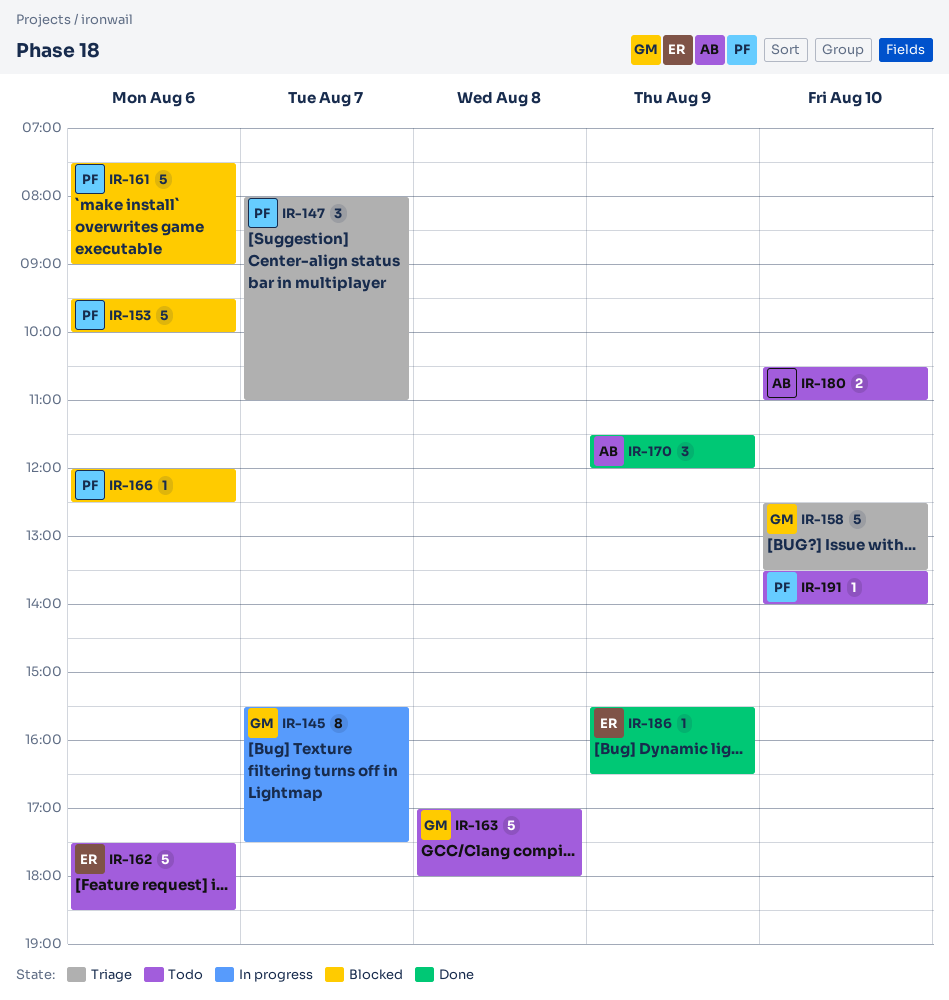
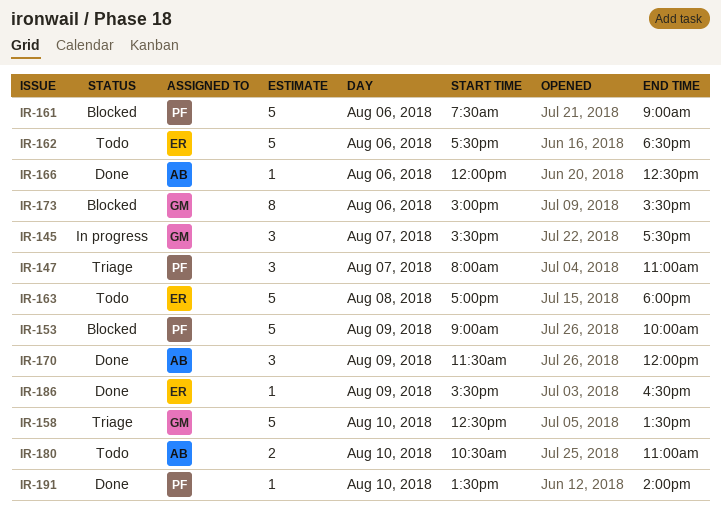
IR-145, estimate: 8 -> 3
IR-153, day: Aug 6 -> Aug 9
IR-153, begins: 09:30 -> 09:00
IR-163, owner: GM -> ER
IR-166, status: Blocked -> Done
IR-166, owner: PF -> AB
IR-173: none -> present
IR-191, status: Todo -> Done

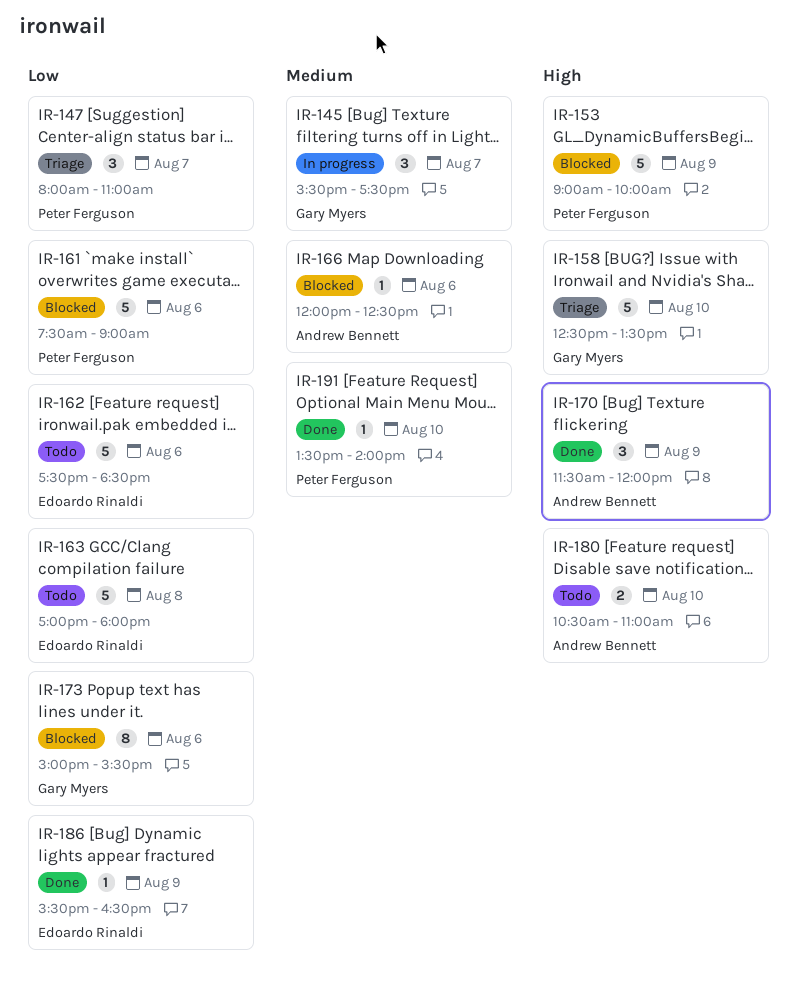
IR-166, status: Done -> Blocked

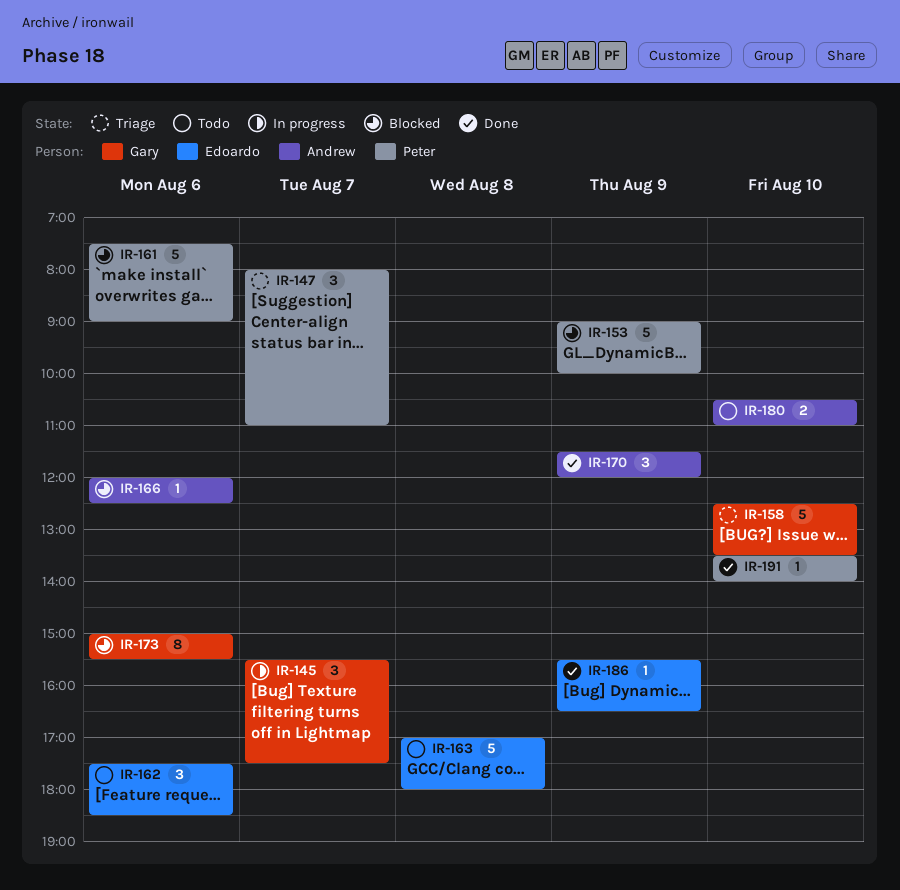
IR-162, estimate: 5 -> 3

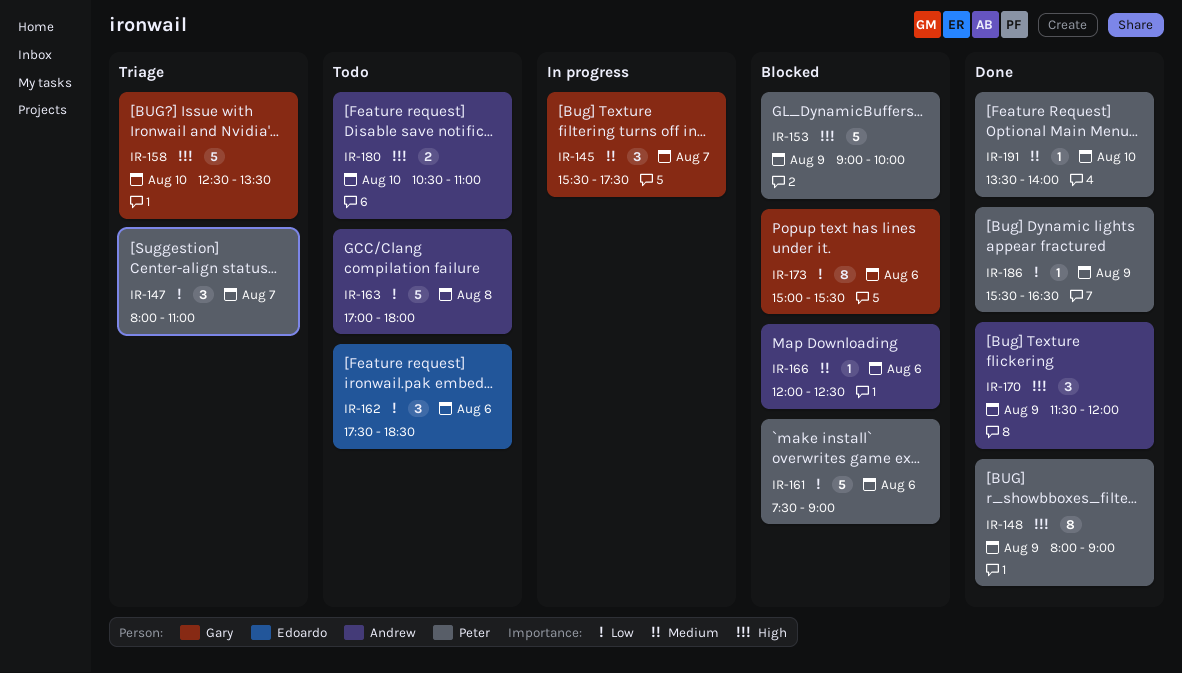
IR-148: none -> present
IR-163, owner: Edoardo -> Andrew
IR-186, owner: Edoardo -> Peter

